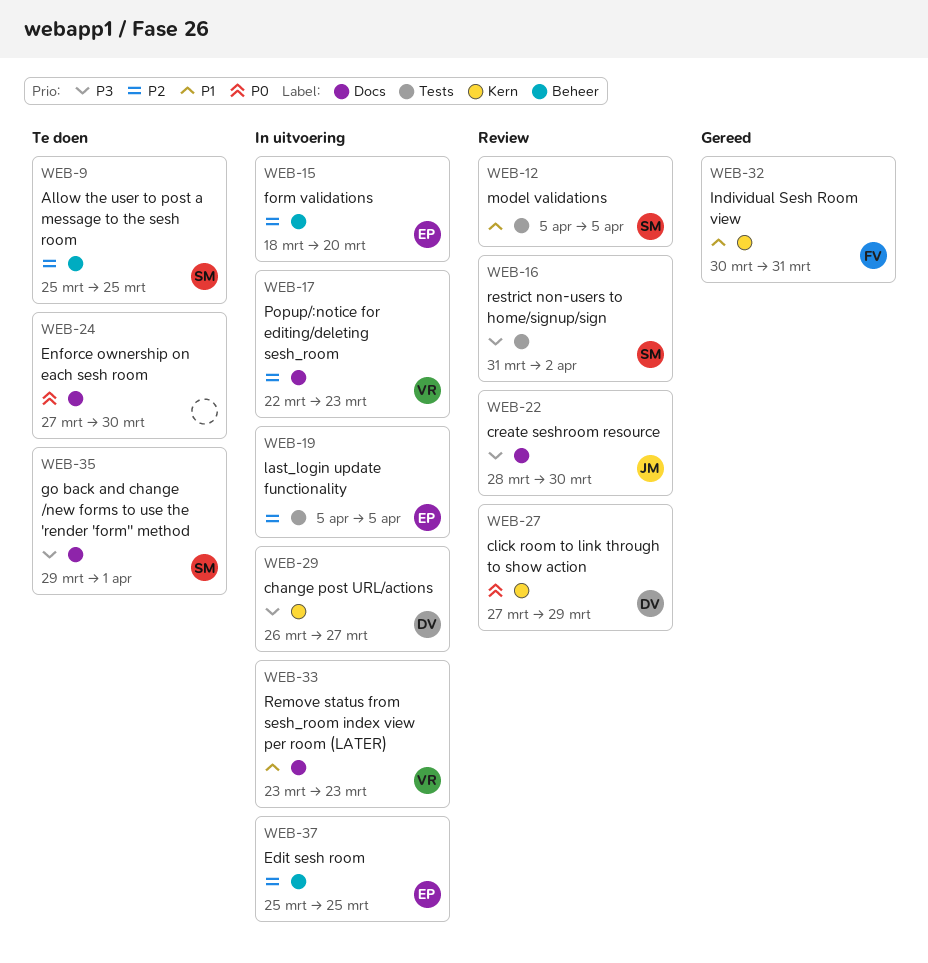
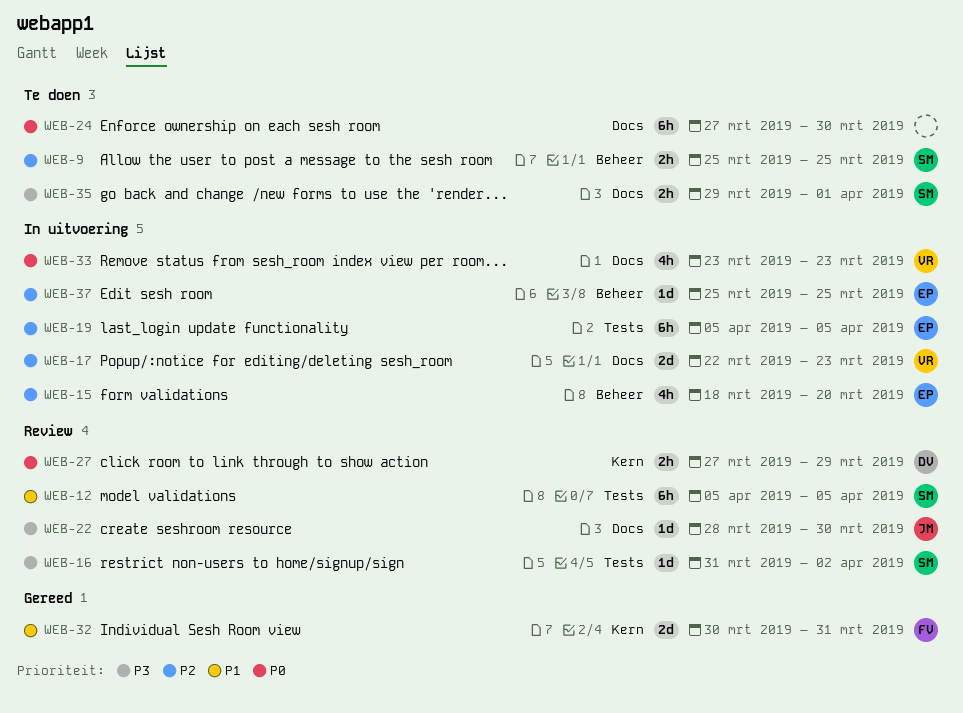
WEB-29: present -> none
WEB-33, priority: P1 -> P0

